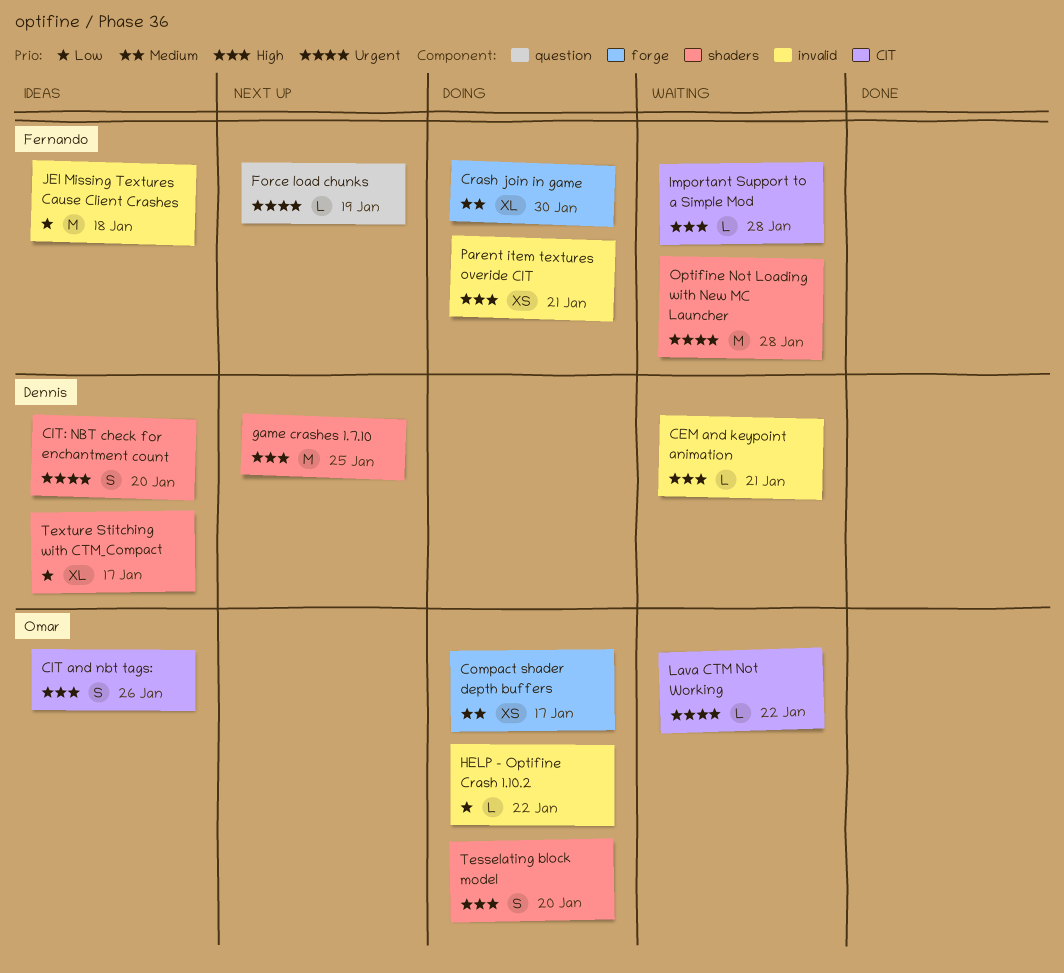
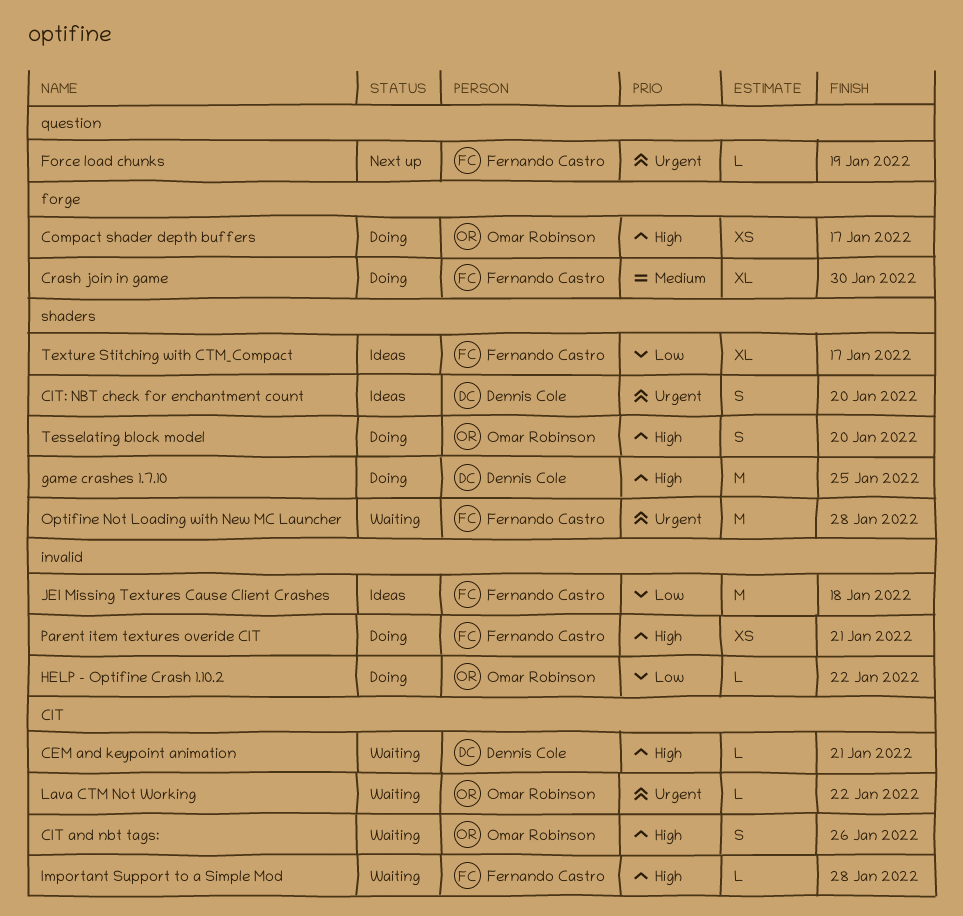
CEM and keypoint animation, label: invalid -> CIT
CIT and nbt tags:, status: Ideas -> Waiting
Compact shader depth buffers, priority: Medium -> High
game crashes 1.7.10, status: Next up -> Doing
Texture Stitching with CTM_Compact, owner: Dennis Cole -> Fernando Castro

